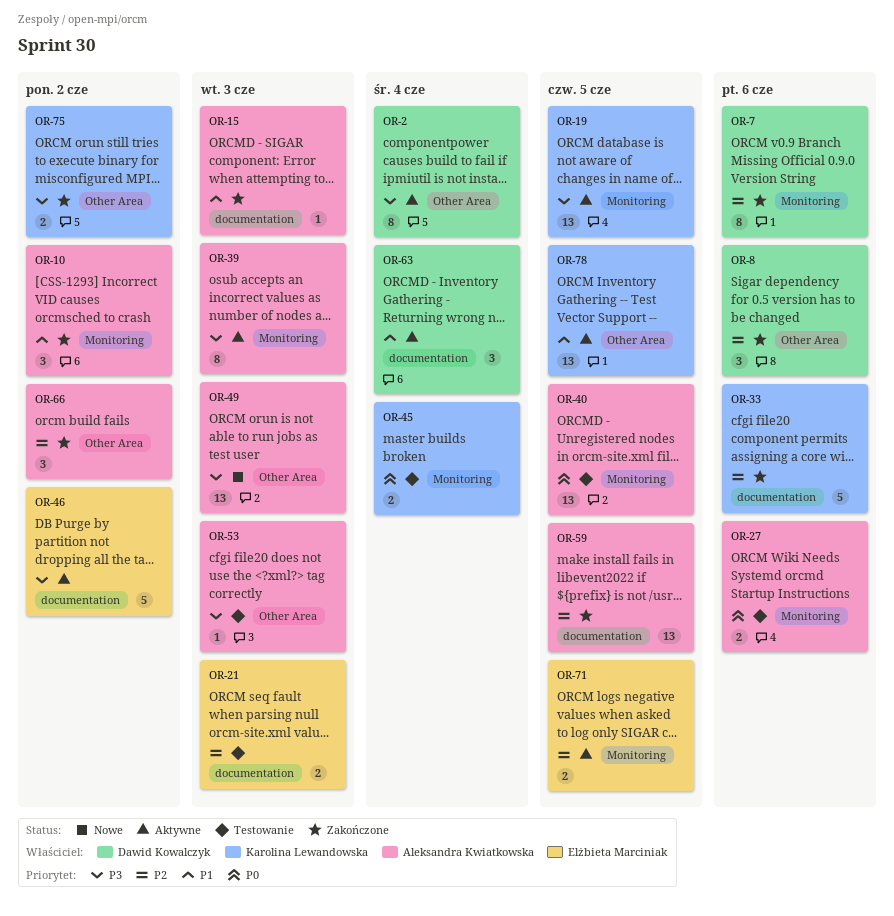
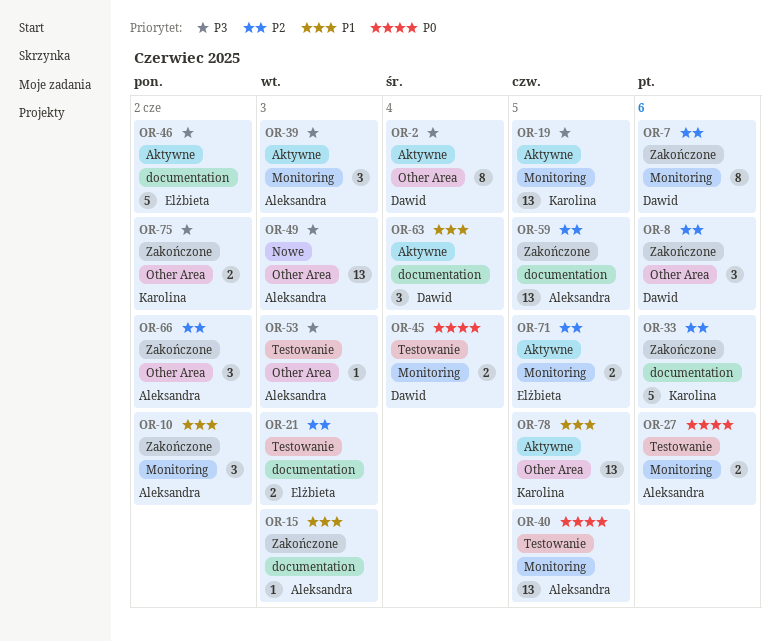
OR-39, estimate: 8 -> 3
OR-45, owner: Karolina Lewandowska -> Dawid Kowalczyk

